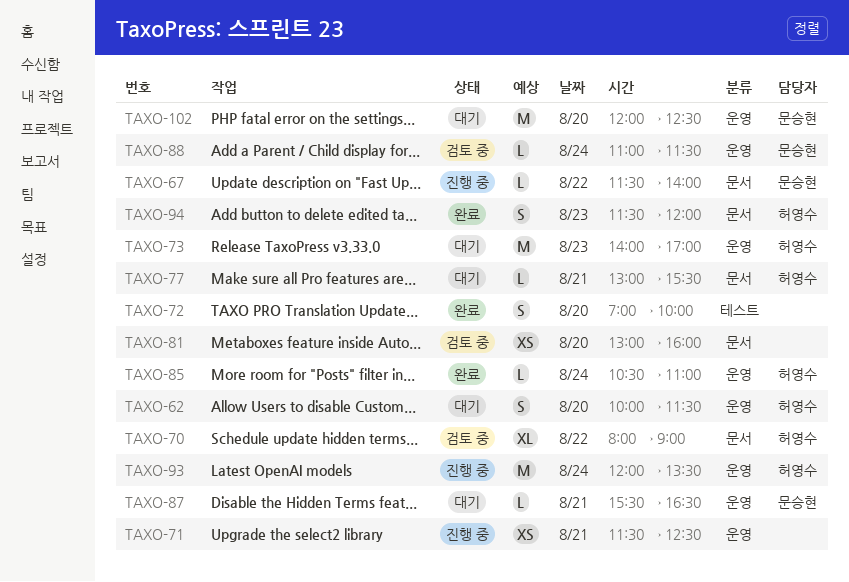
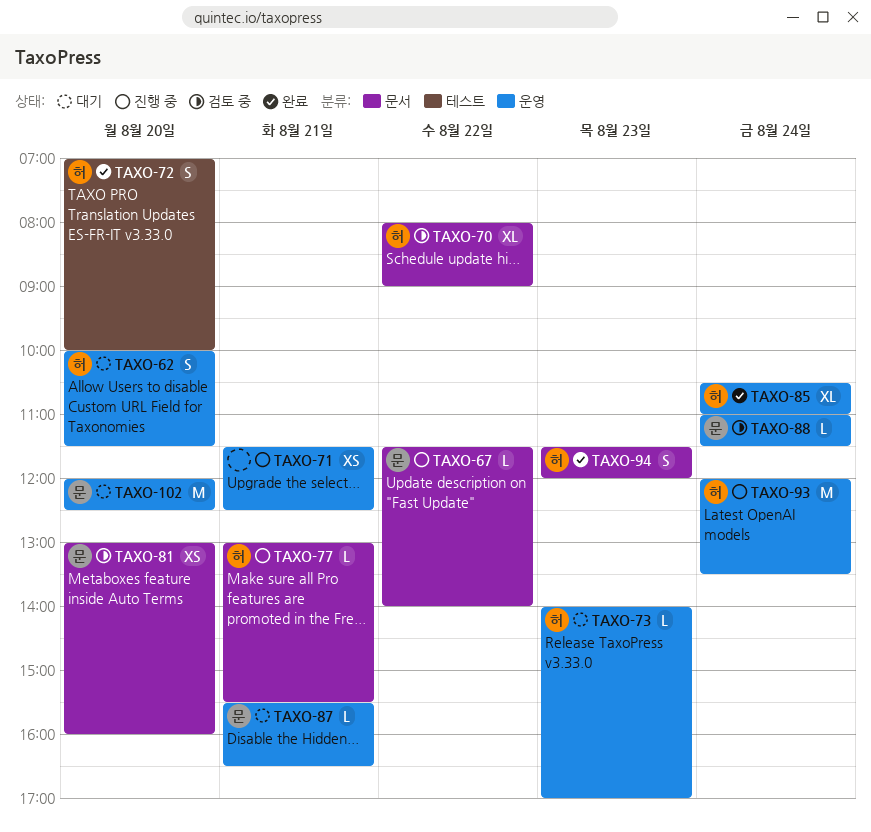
TAXO-72, owner: none -> 허영수
TAXO-73, estimate: M -> L
TAXO-77, status: 대기 -> 진행 중
TAXO-81, owner: none -> 문승현
TAXO-85, estimate: L -> XL

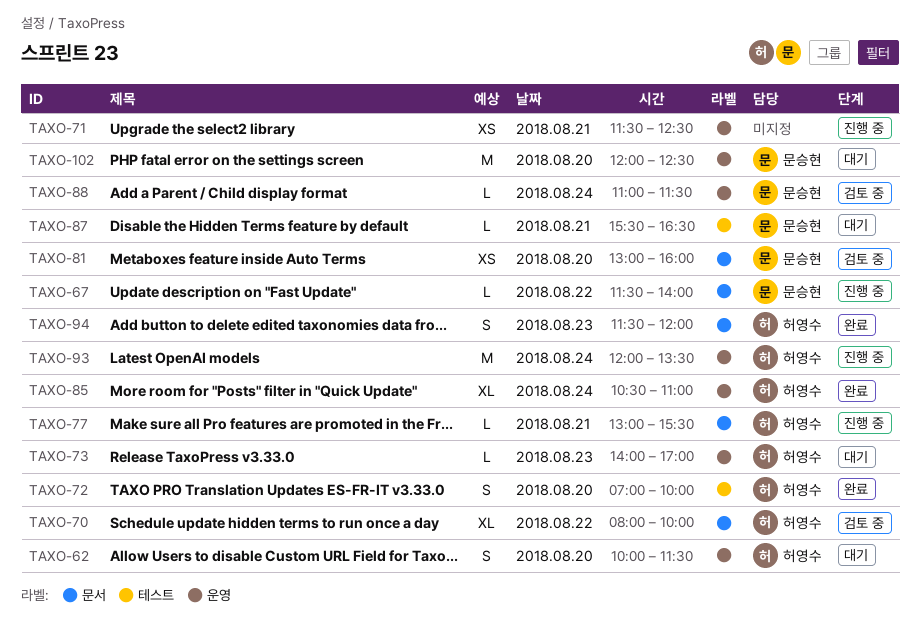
TAXO-70, ends: 09:00 -> 10:00
TAXO-87, label: 운영 -> 테스트

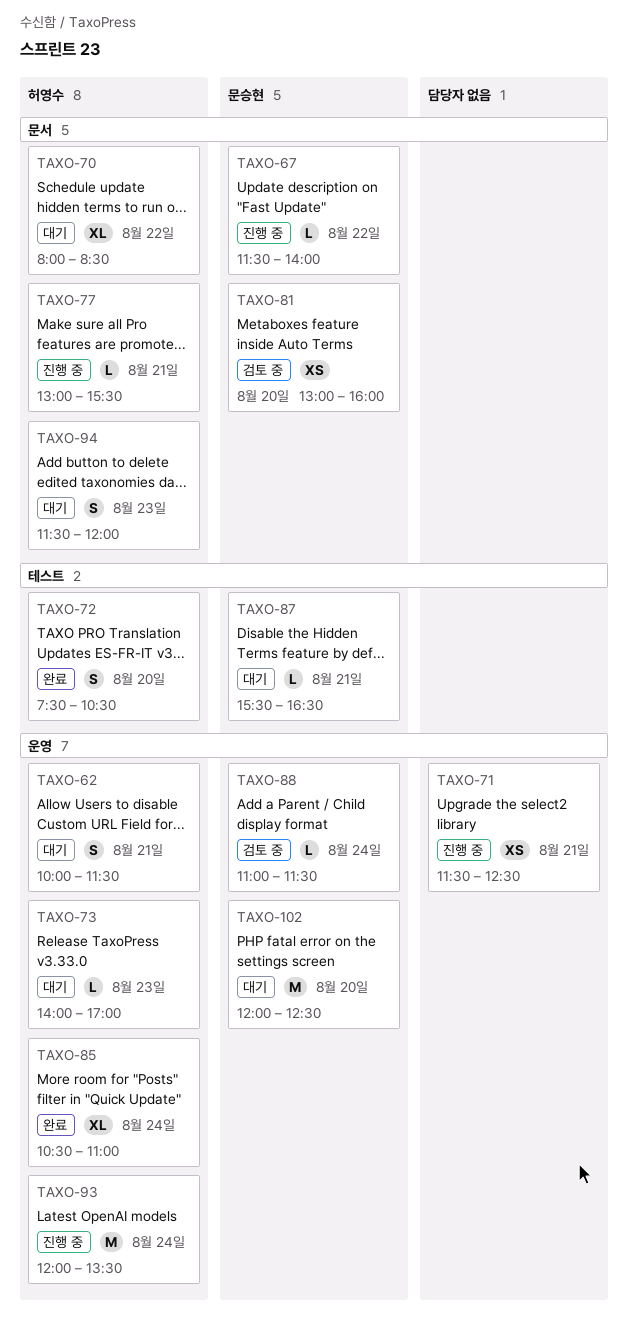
TAXO-62, day: Aug 20 -> Aug 21
TAXO-70, status: 검토 중 -> 대기
TAXO-70, ends: 10:00 -> 08:30
TAXO-72, begins: 07:00 -> 07:30
TAXO-72, ends: 10:00 -> 10:30
TAXO-94, status: 완료 -> 대기

